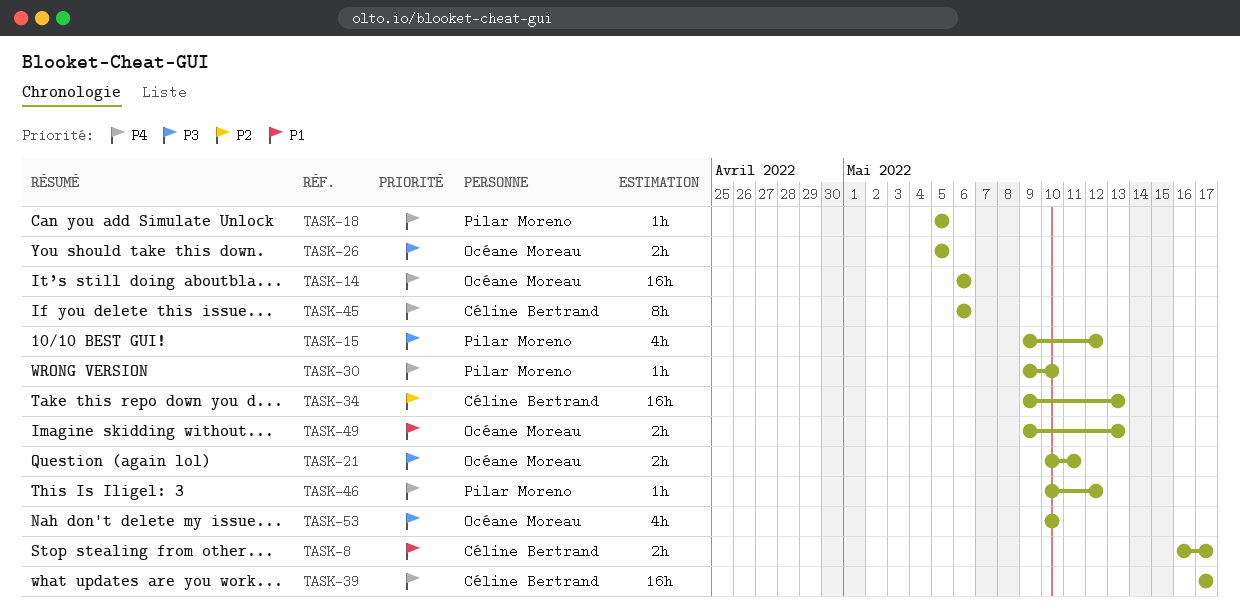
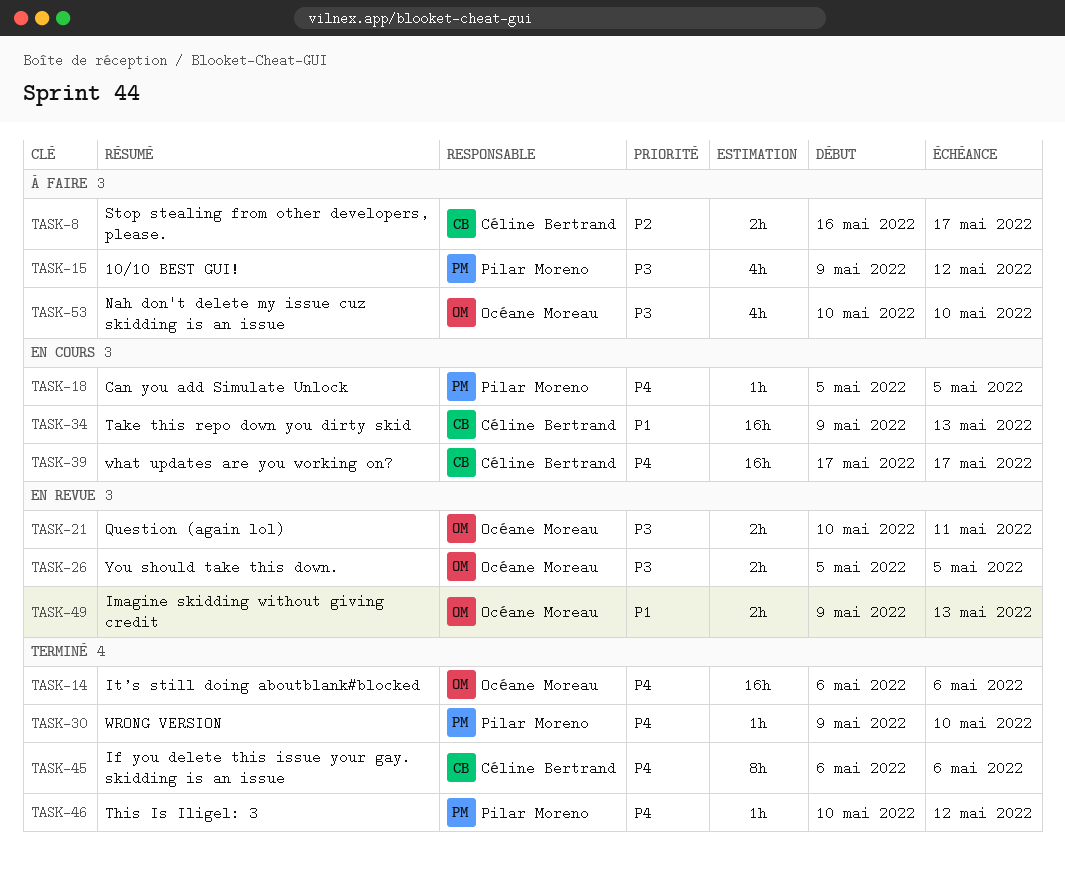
TASK-8, priority: P1 -> P2
TASK-34, priority: P2 -> P1

